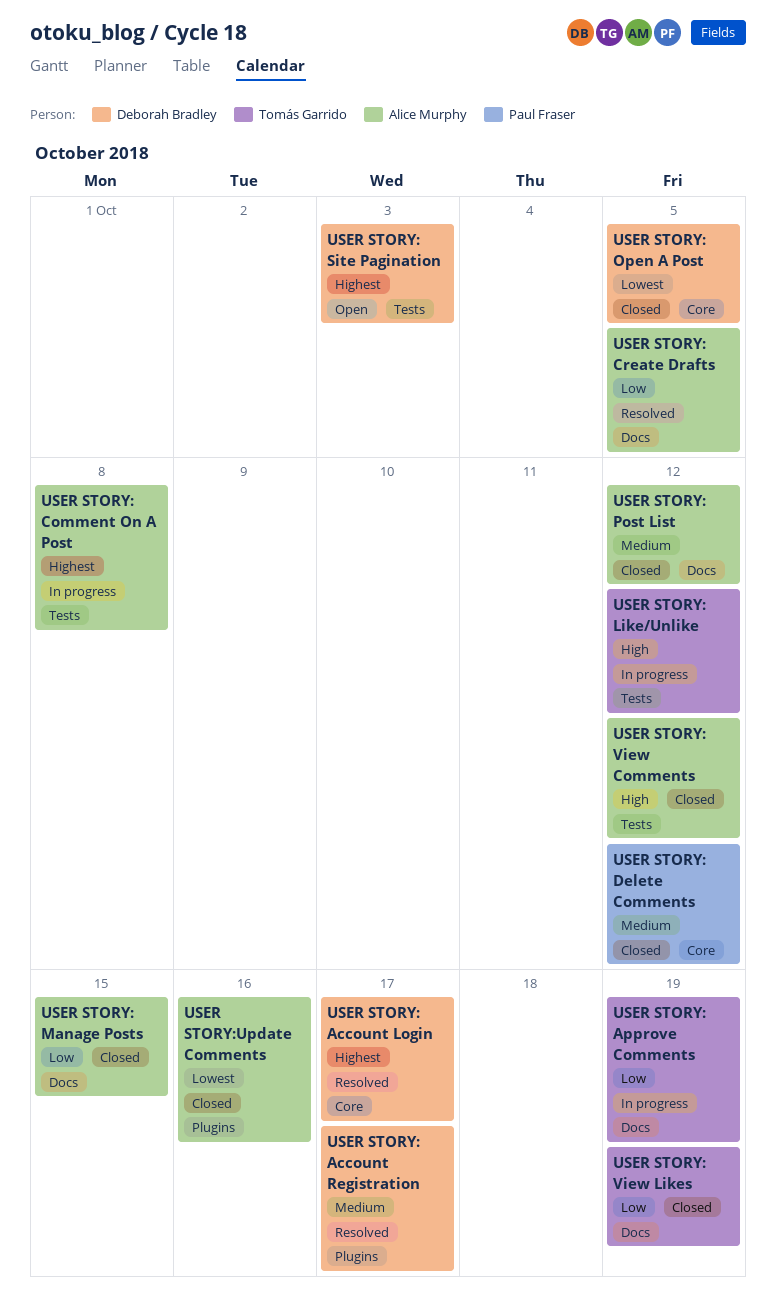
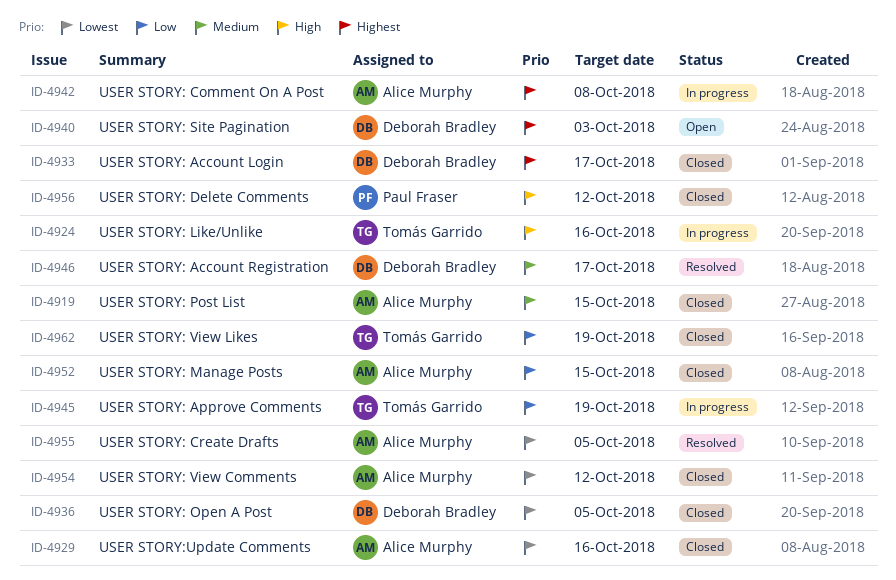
USER STORY: Account Login, status: Resolved -> Closed
USER STORY: Create Drafts, priority: Low -> Lowest
USER STORY: Delete Comments, priority: Medium -> High
USER STORY: Like/Unlike, due: Oct 12 -> Oct 16
USER STORY: Post List, due: Oct 12 -> Oct 15
USER STORY: View Comments, priority: High -> Lowest

